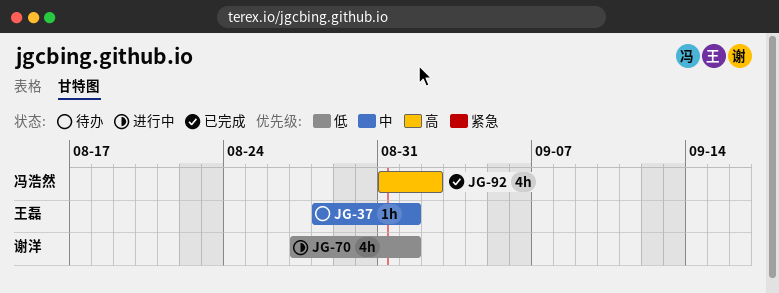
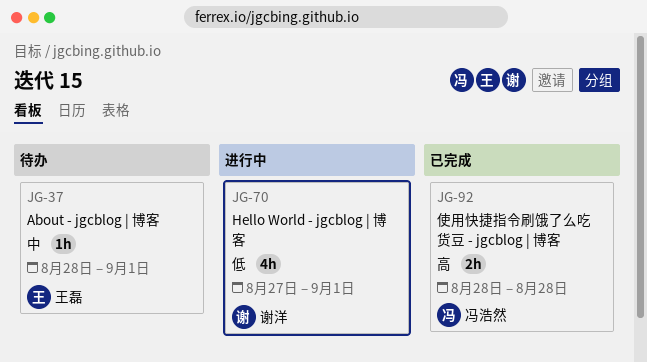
JG-92, estimate: 4h -> 2h
JG-92, start: Aug 31 -> Aug 28
JG-92, due: Sep 2 -> Aug 28

